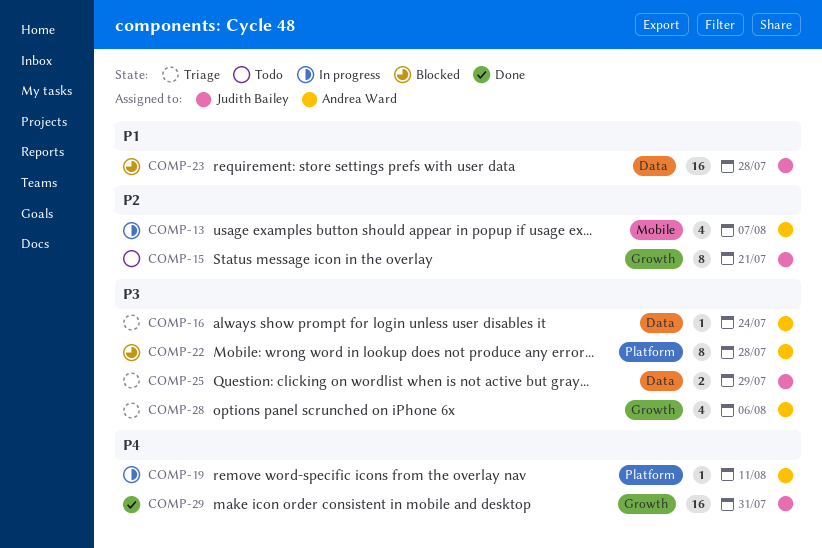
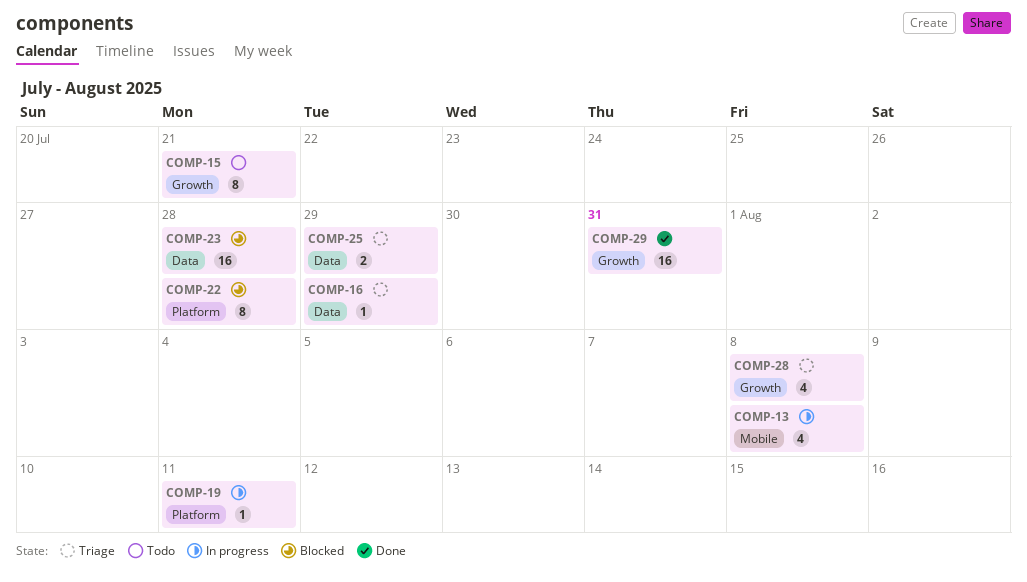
COMP-13, due: Aug 7 -> Aug 8
COMP-16, due: Jul 24 -> Jul 29
COMP-28, due: Aug 6 -> Aug 8

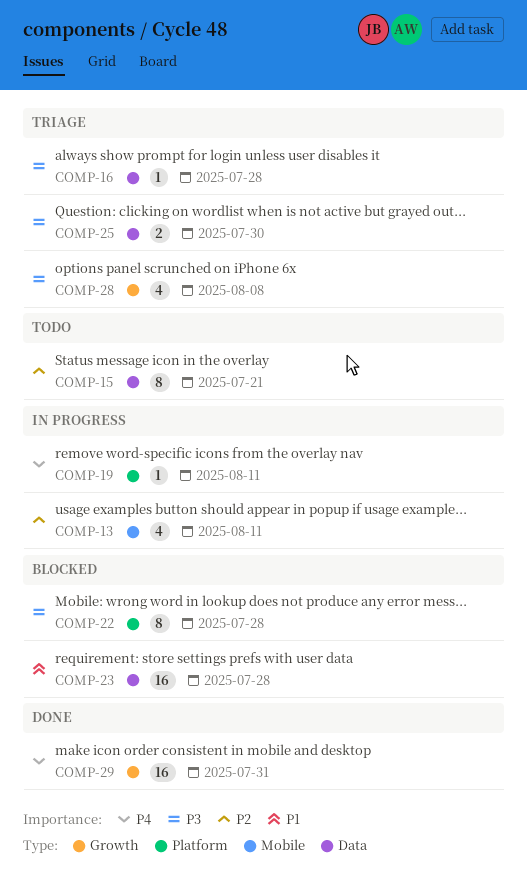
COMP-13, due: Aug 8 -> Aug 11
COMP-15, label: Growth -> Data
COMP-16, due: Jul 29 -> Jul 28
COMP-25, due: Jul 29 -> Jul 30

